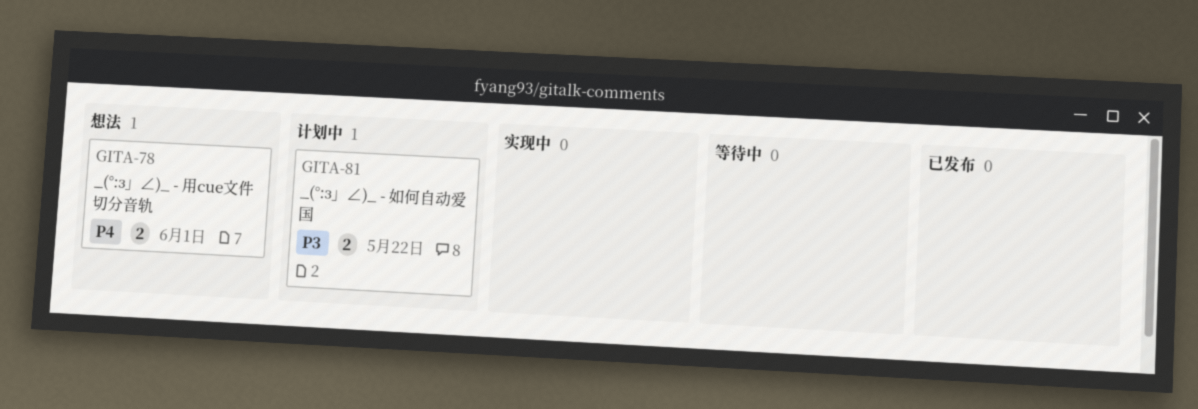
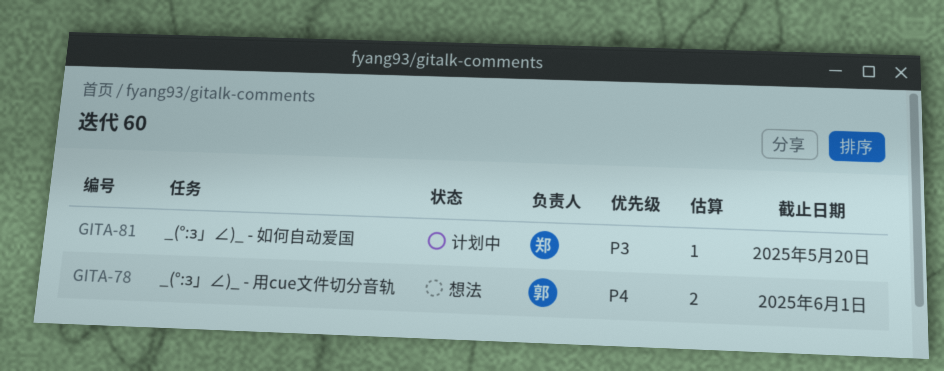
GITA-81, estimate: 2 -> 1
GITA-81, due: May 22 -> May 20

